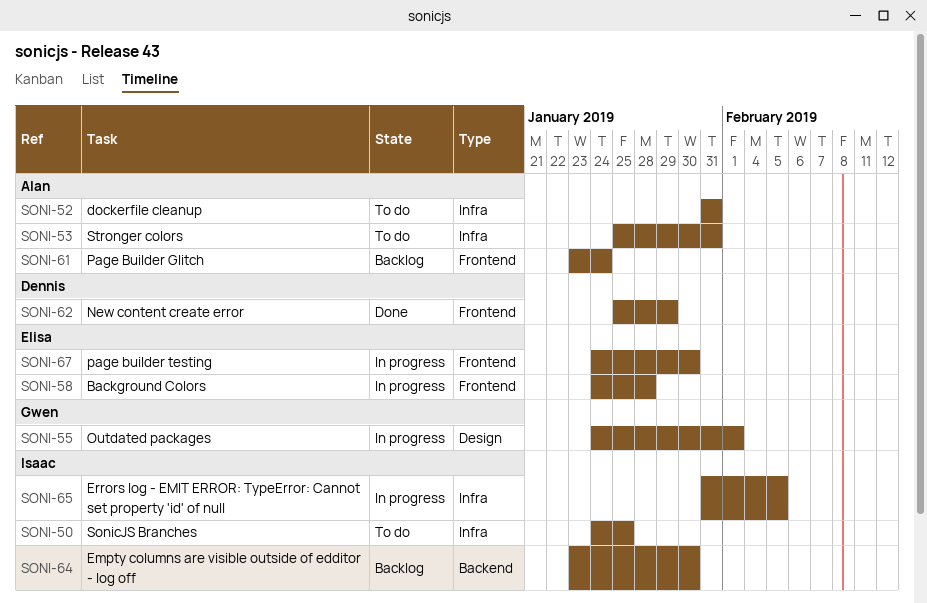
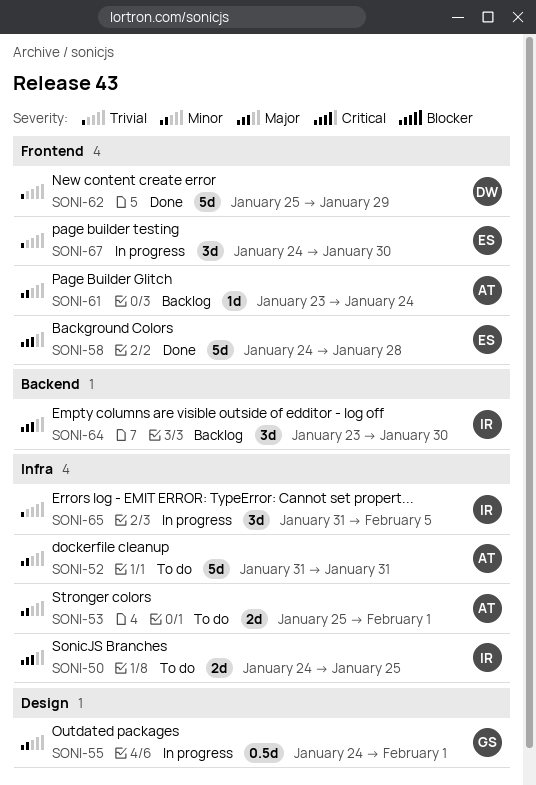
SONI-53, due: Jan 31 -> Feb 1
SONI-58, status: In progress -> Done

